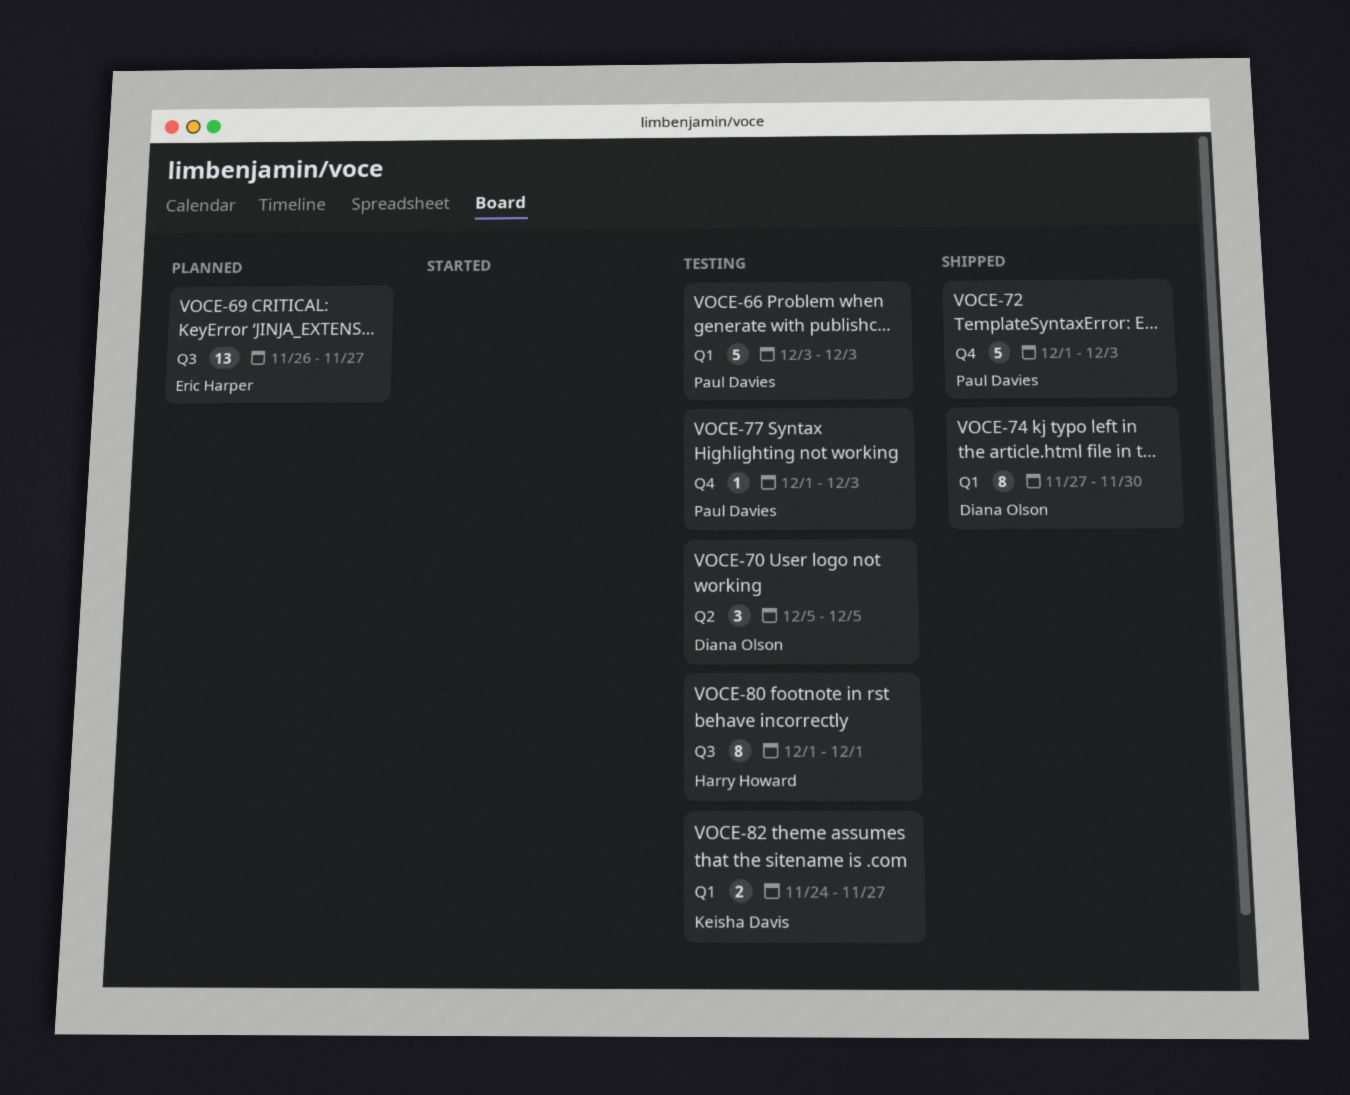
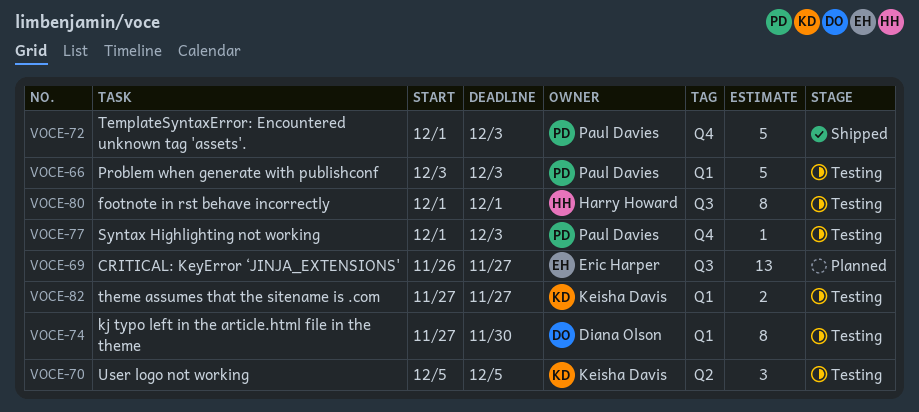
VOCE-70, owner: Diana Olson -> Keisha Davis
VOCE-74, status: Shipped -> Testing
VOCE-82, start: Nov 24 -> Nov 27

